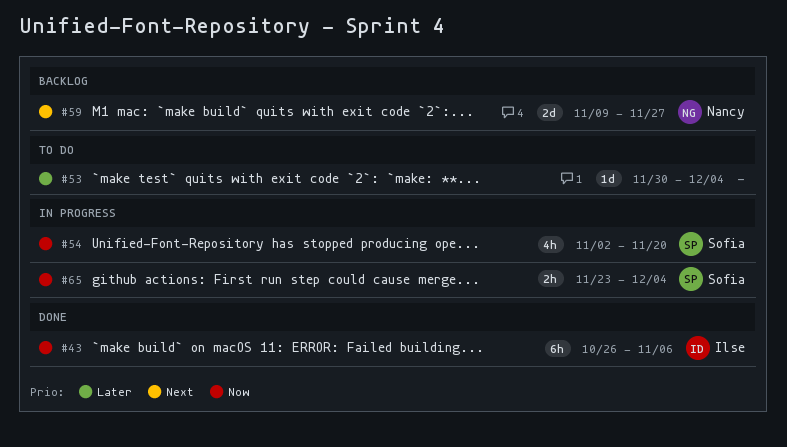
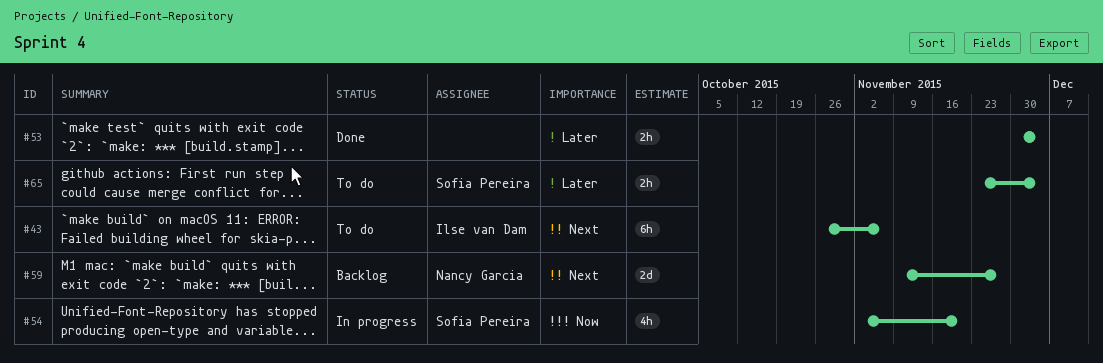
#43, status: Done -> To do
#43, priority: Now -> Next
#53, status: To do -> Done
#53, estimate: 1d -> 2h
#65, status: In progress -> To do
#65, priority: Now -> Later

